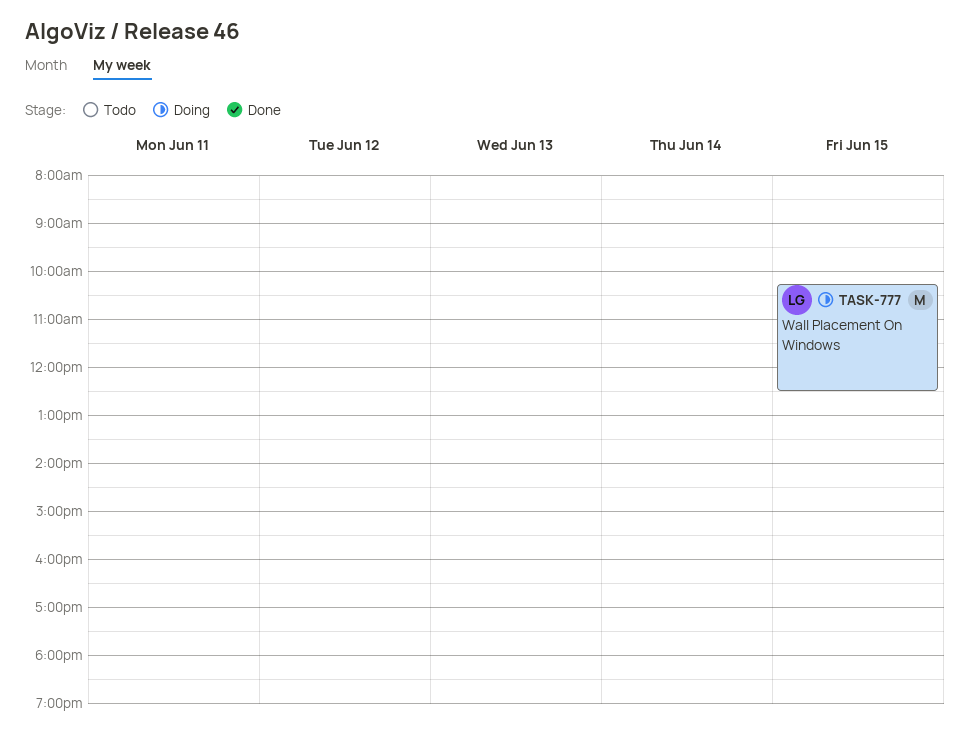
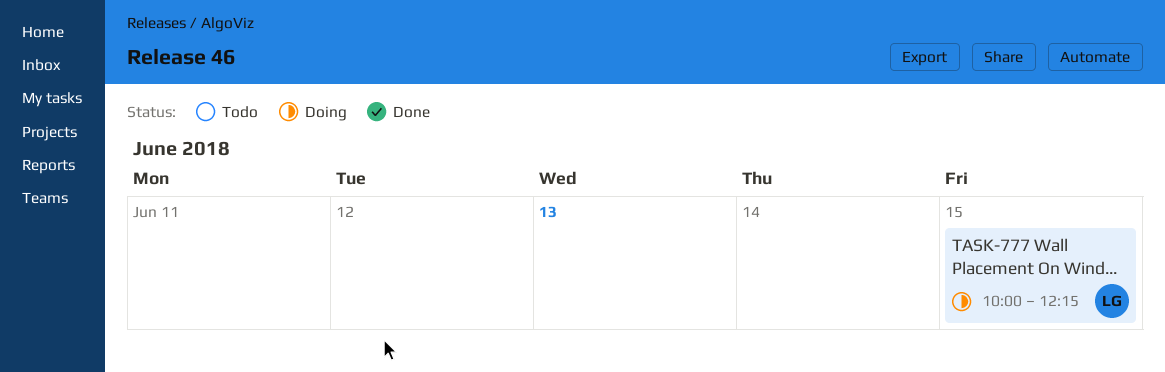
TASK-777, begins: 10:15 -> 10:00
TASK-777, ends: 12:30 -> 12:15

